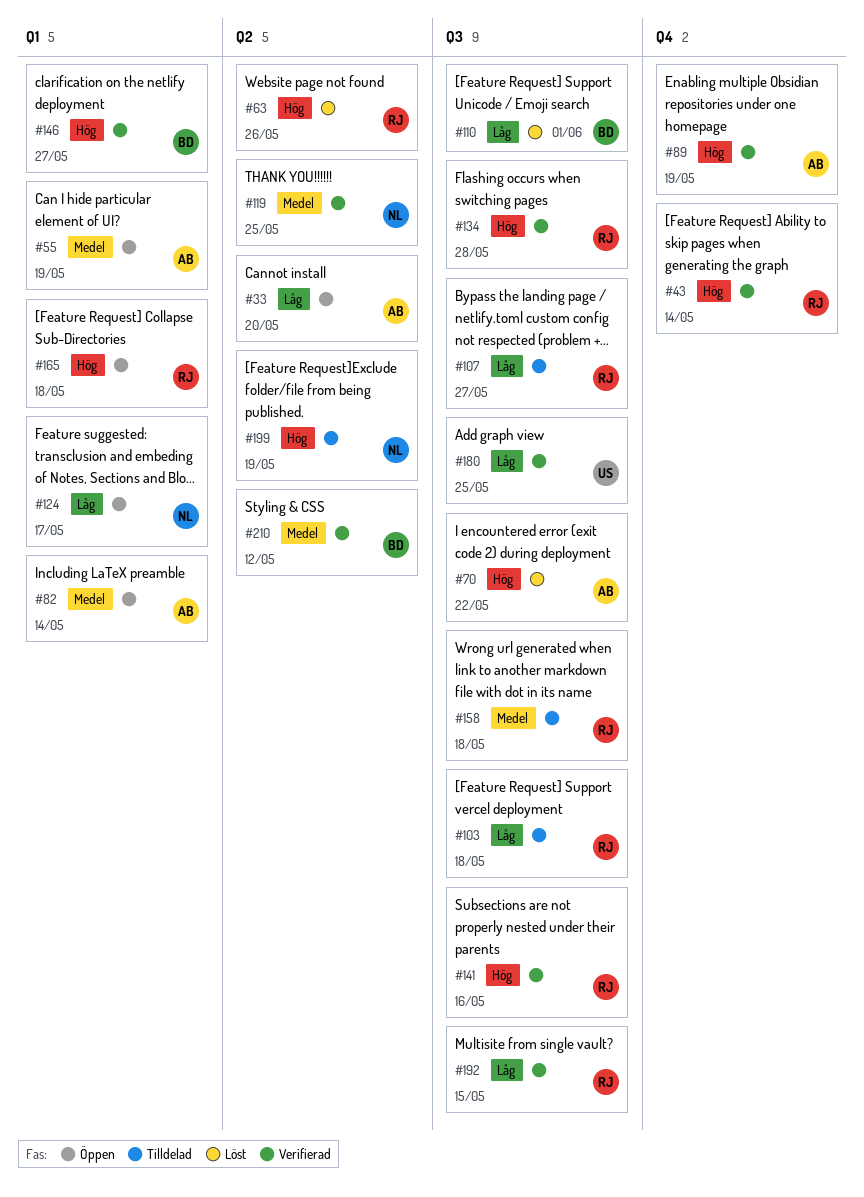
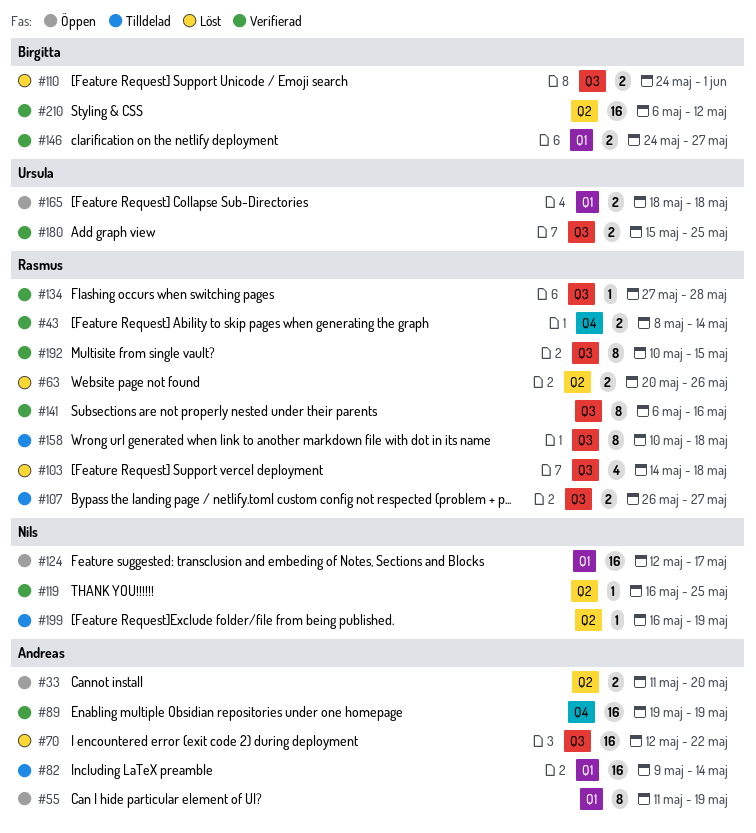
#82, status: Öppen -> Tilldelad
#103, status: Tilldelad -> Löst
#165, owner: Rasmus -> Ursula

